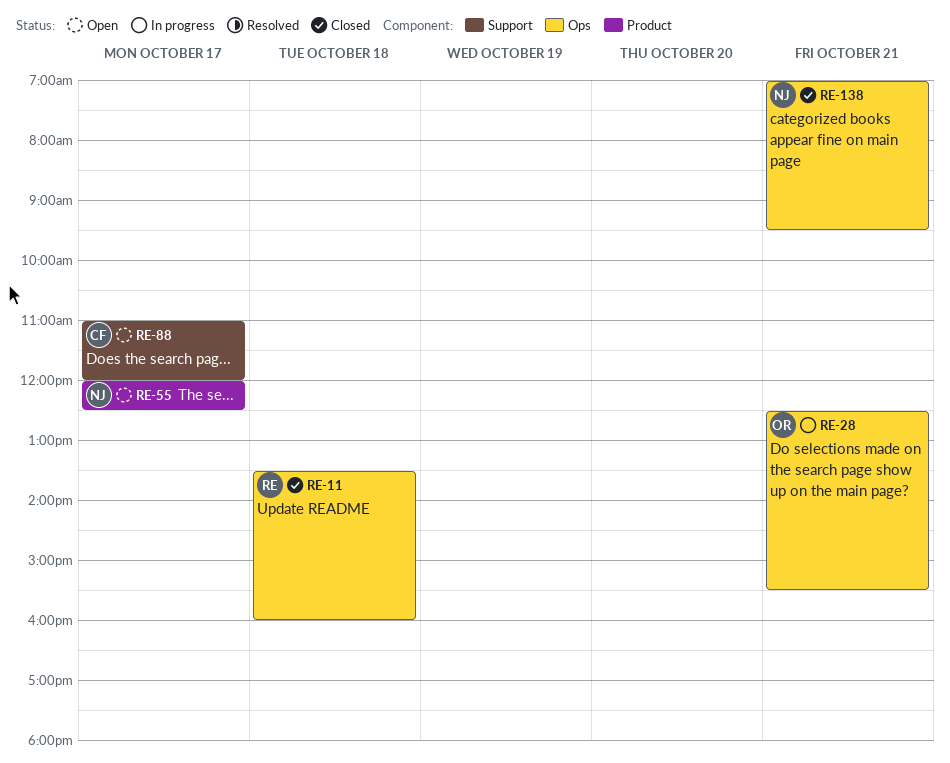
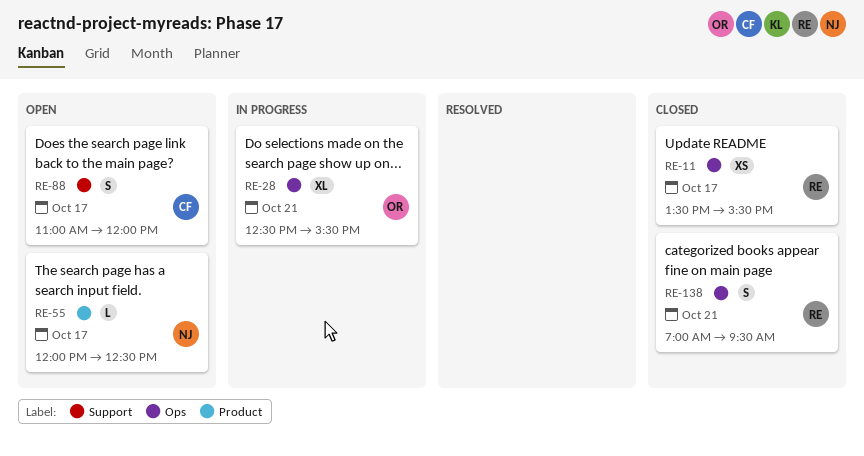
RE-11, day: Oct 18 -> Oct 17
RE-11, ends: 16:00 -> 15:30
RE-138, owner: NJ -> RE

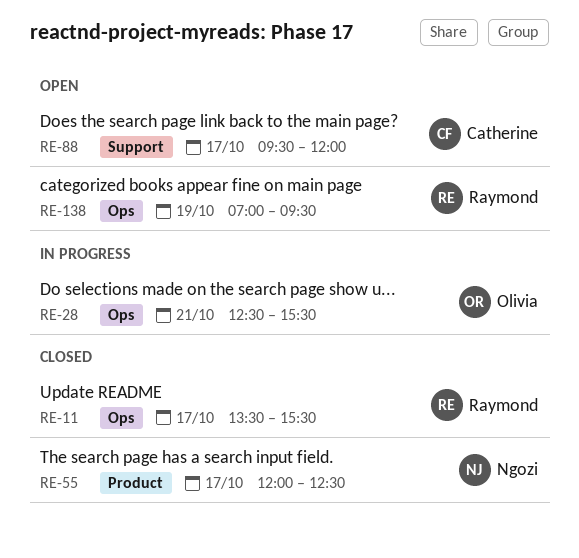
RE-55, status: Open -> Closed
RE-88, begins: 11:00 -> 09:30
RE-138, status: Closed -> Open
RE-138, day: Oct 21 -> Oct 19

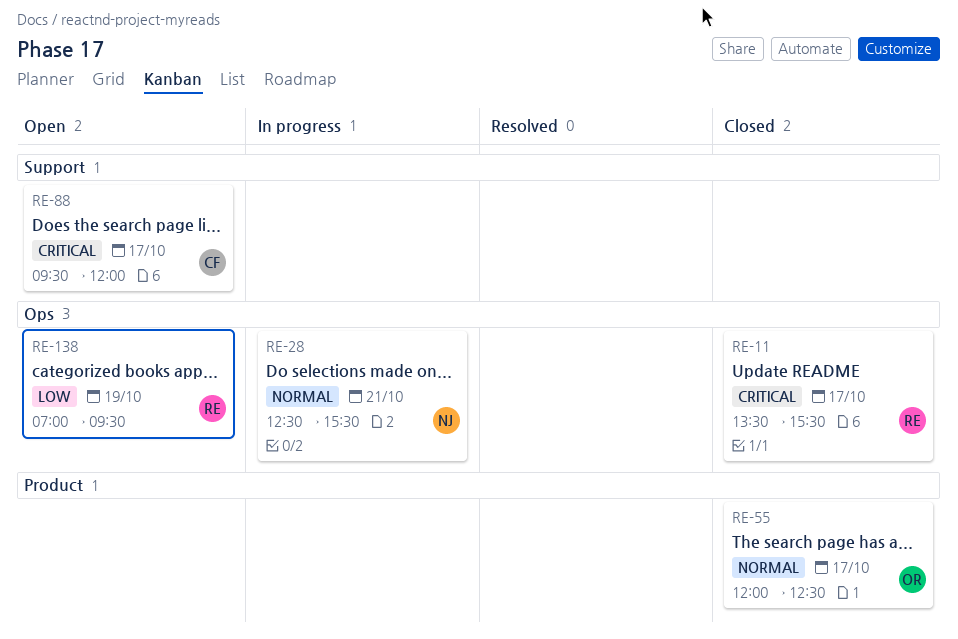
RE-28, owner: Olivia -> Ngozi
RE-55, owner: Ngozi -> Olivia

